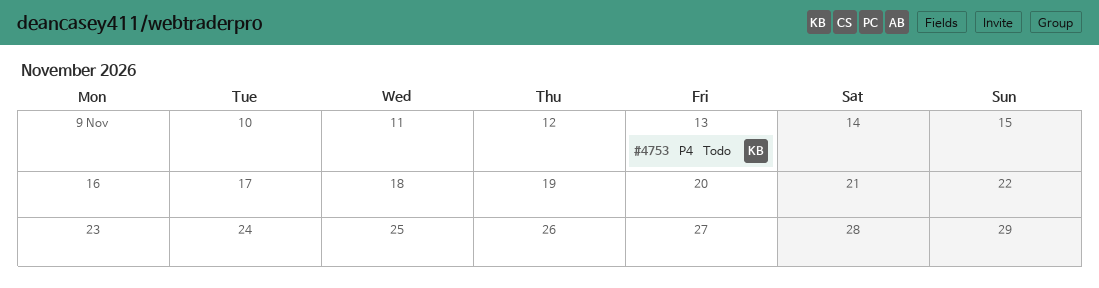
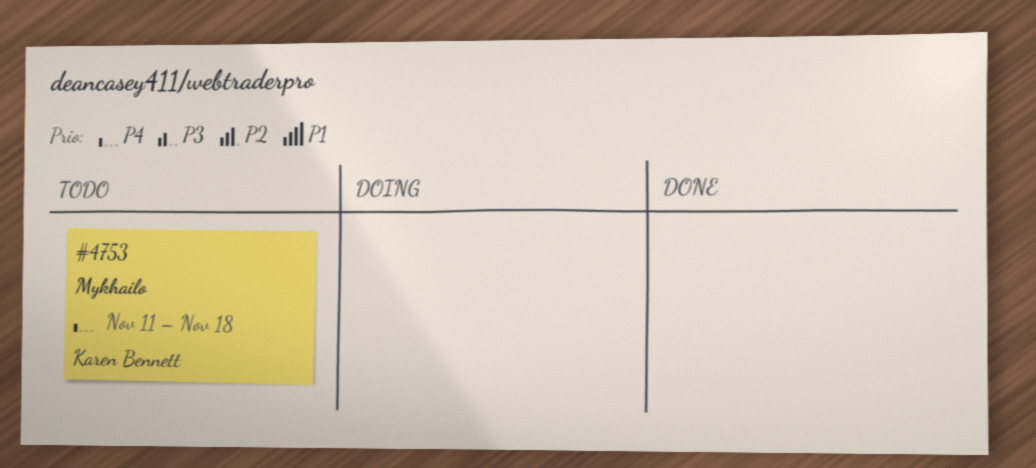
#4753, due: Nov 13 -> Nov 18

